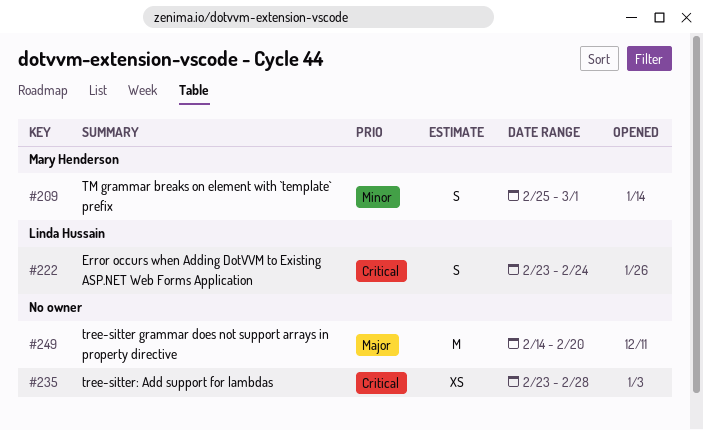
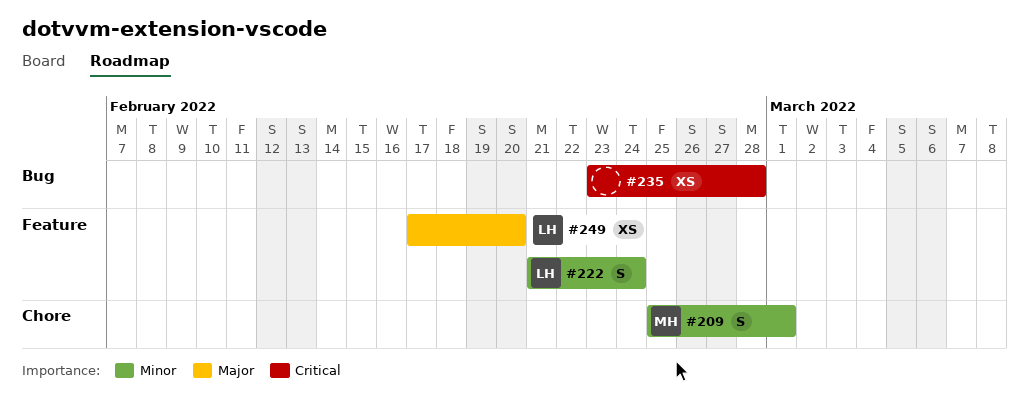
#222, priority: Critical -> Minor
#222, start: Feb 23 -> Feb 21
#249, owner: none -> Linda Hussain
#249, estimate: M -> XS
#249, start: Feb 14 -> Feb 17

